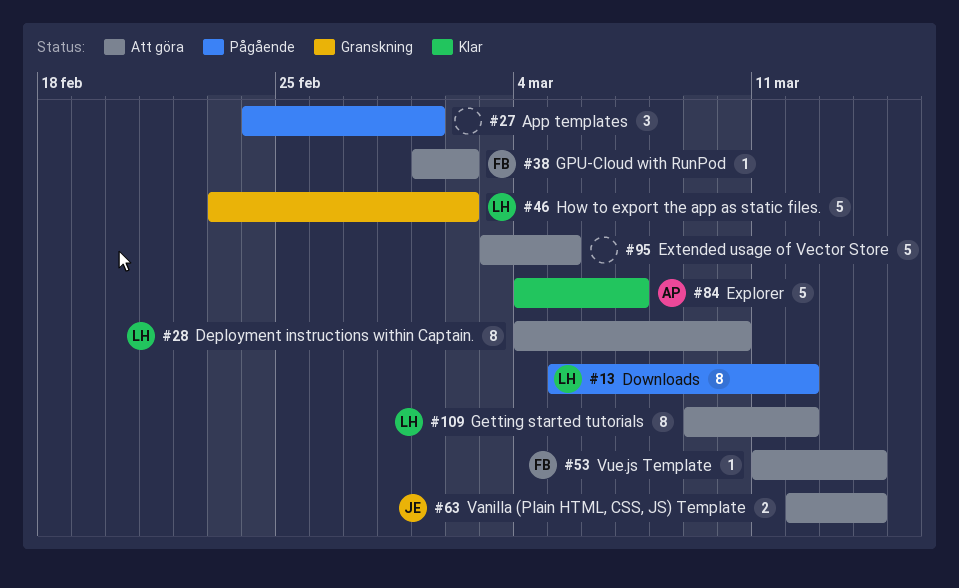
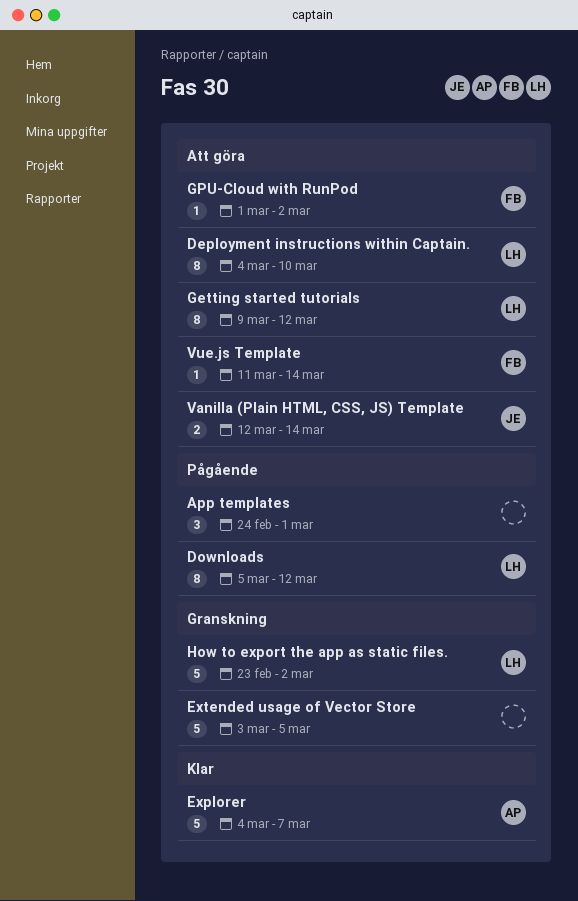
Extended usage of Vector Store, status: Att göra -> Granskning

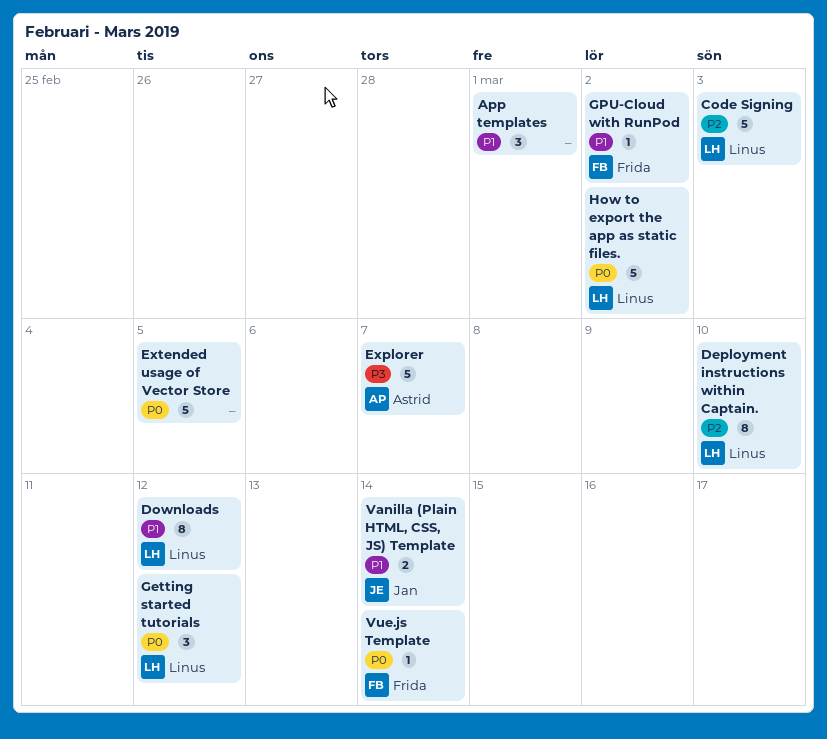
Code Signing: none -> present
Getting started tutorials, estimate: 8 -> 3

